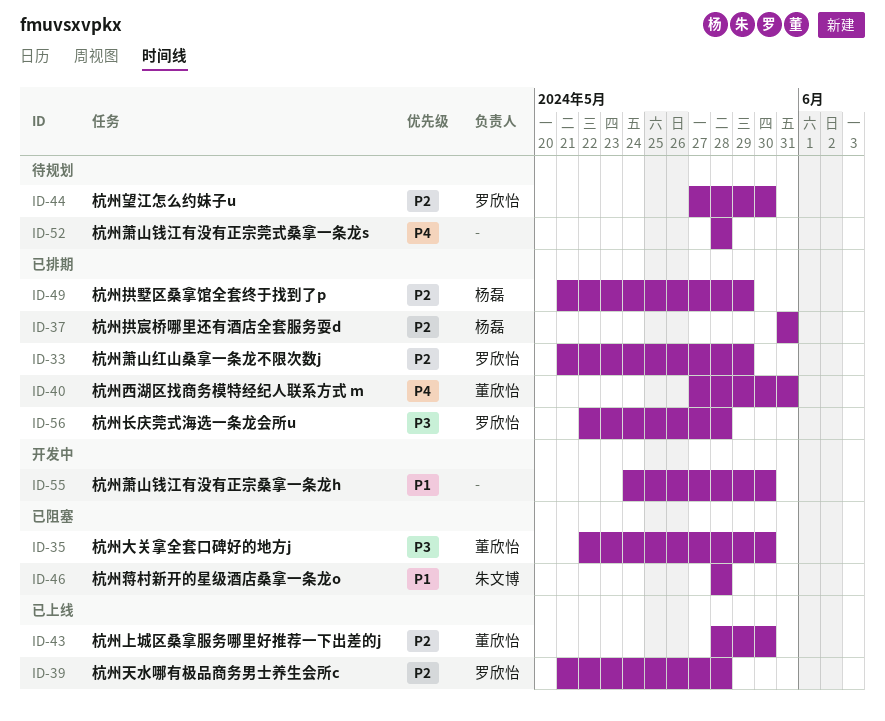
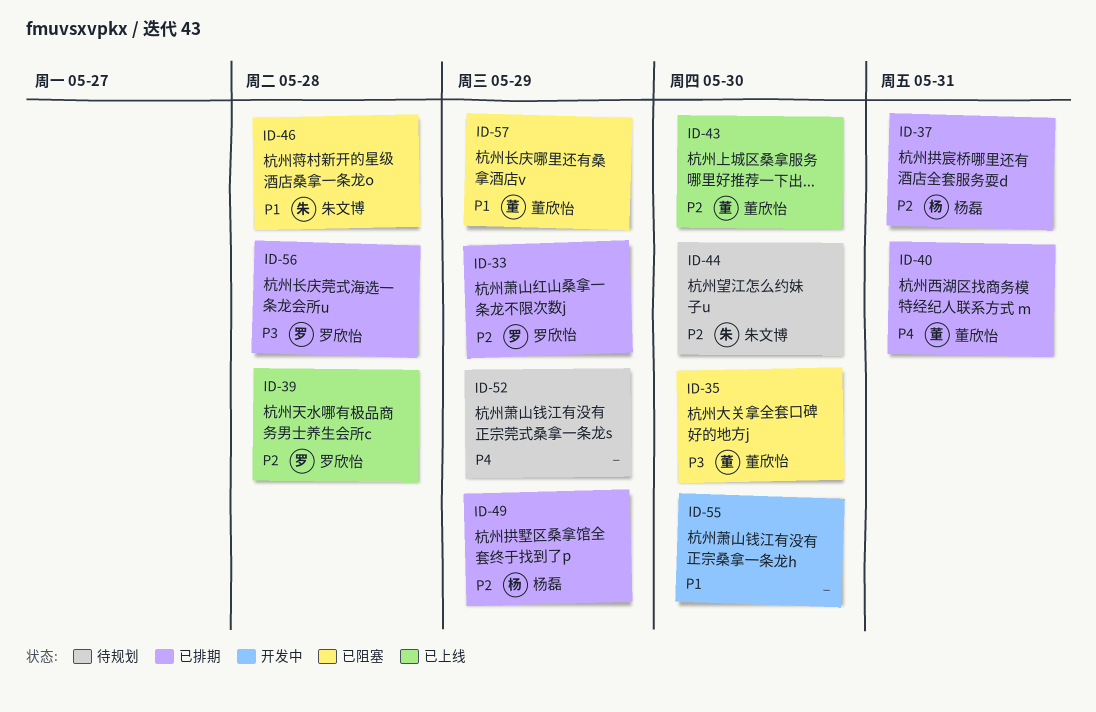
ID-44, owner: 罗欣怡 -> 朱文博
ID-52, due: May 28 -> May 29
ID-57: none -> present

